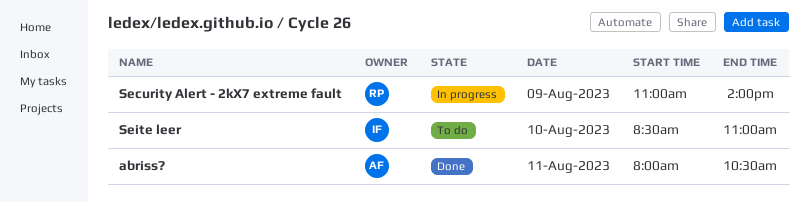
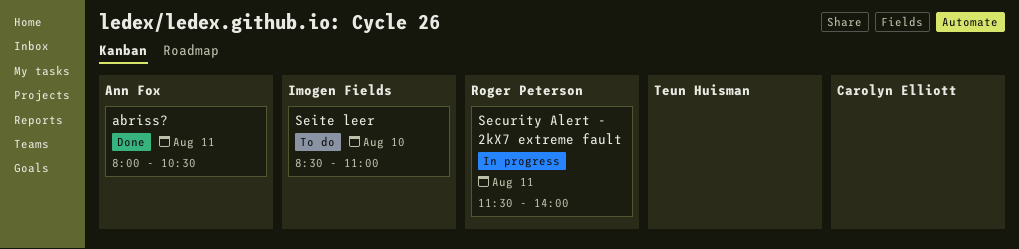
Security Alert - 2kX7 extreme fault, day: Aug 9 -> Aug 11
Security Alert - 2kX7 extreme fault, begins: 11:00 -> 11:30

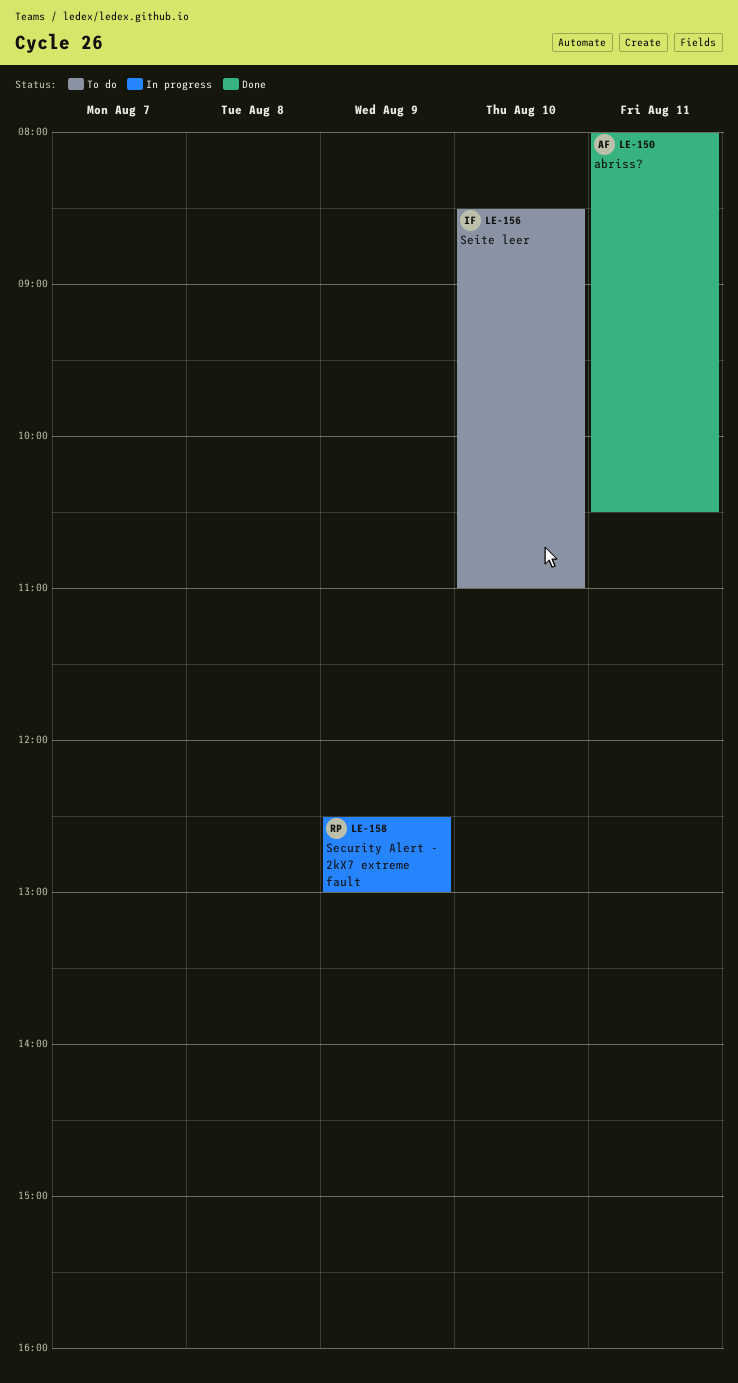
Security Alert - 2kX7 extreme fault, day: Aug 11 -> Aug 9
Security Alert - 2kX7 extreme fault, begins: 11:30 -> 12:30
Security Alert - 2kX7 extreme fault, ends: 14:00 -> 13:00

